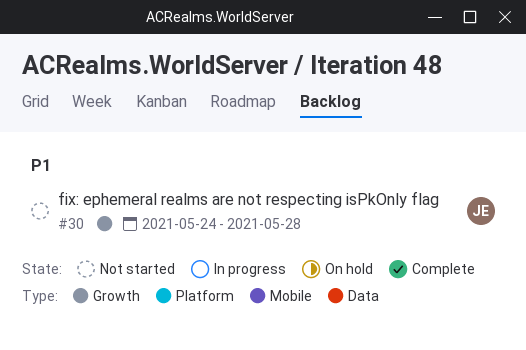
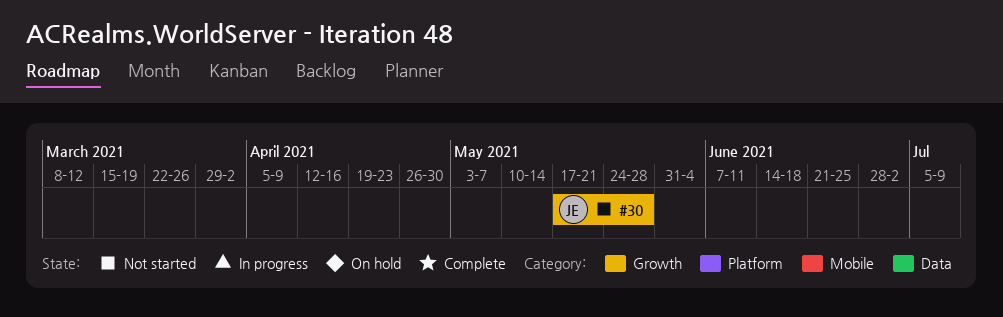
#30, start: May 24 -> May 17

